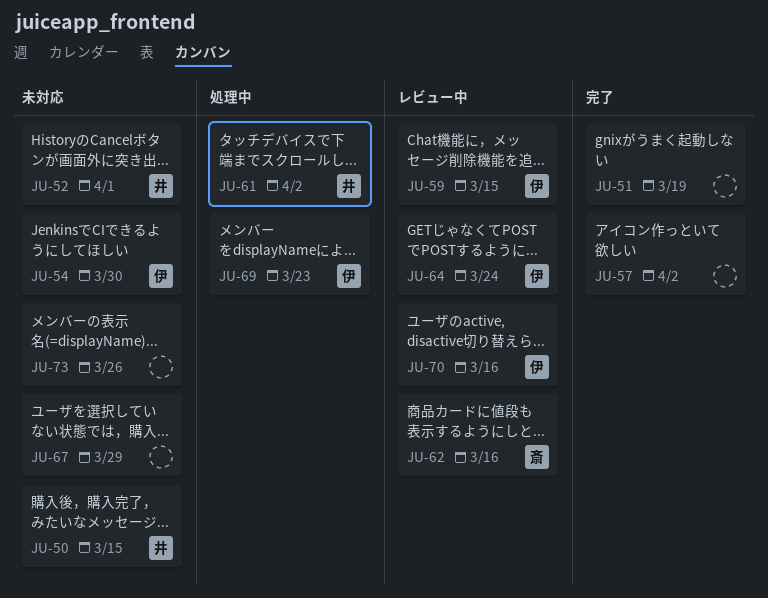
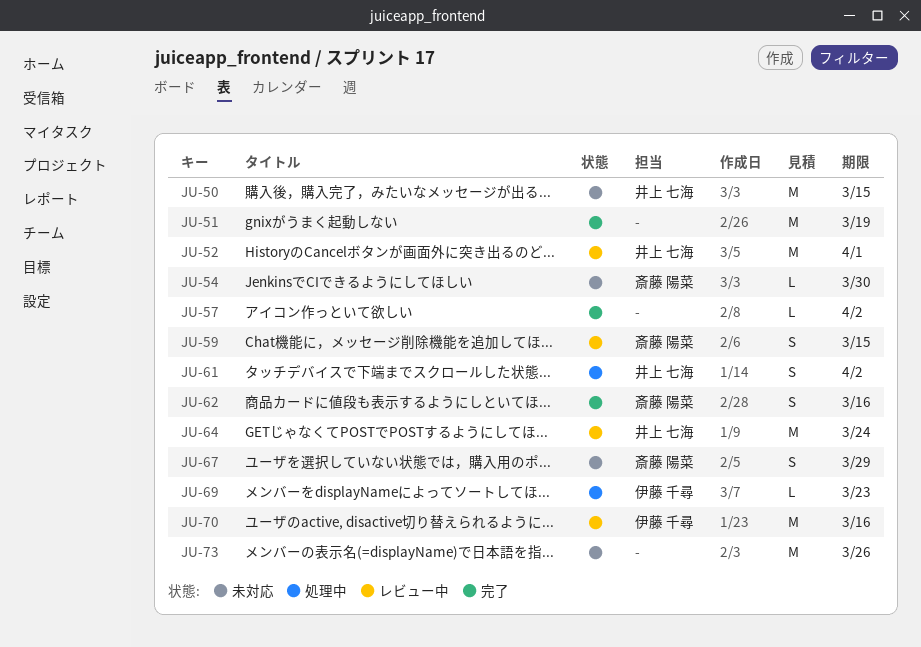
JU-52, status: 未対応 -> レビュー中
JU-54, owner: 伊藤 千尋 -> 斎藤 陽菜
JU-59, owner: 伊藤 千尋 -> 斎藤 陽菜
JU-62, status: レビュー中 -> 完了
JU-64, owner: 伊藤 千尋 -> 井上 七海
JU-67, owner: none -> 斎藤 陽菜

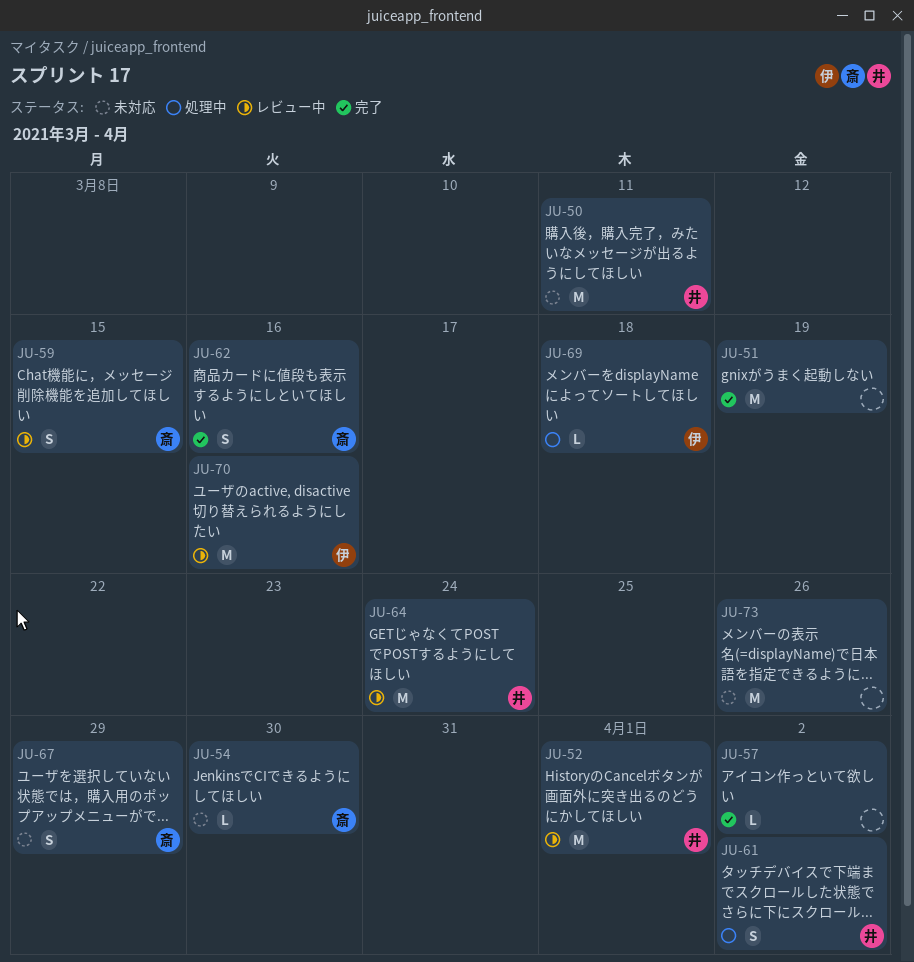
JU-50, due: Mar 15 -> Mar 11
JU-69, due: Mar 23 -> Mar 18

